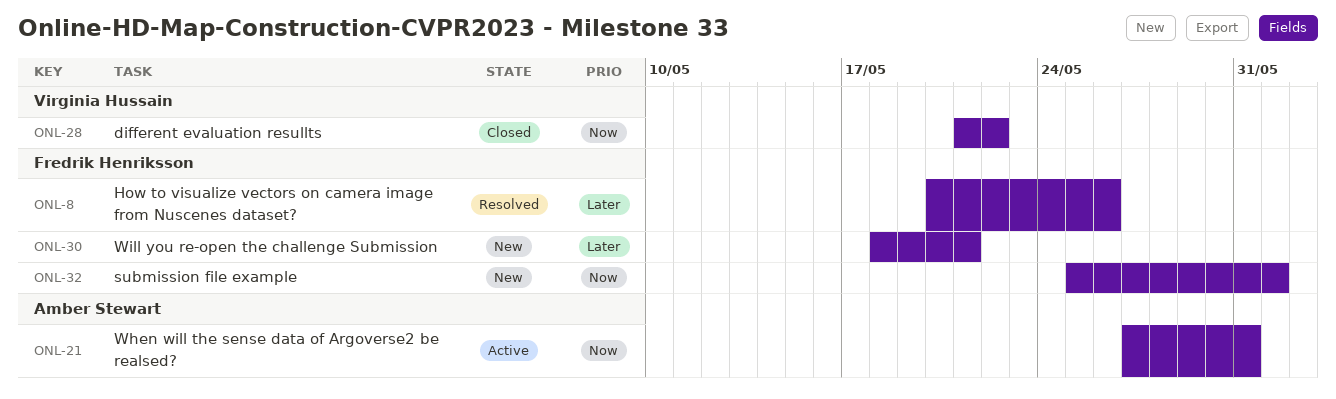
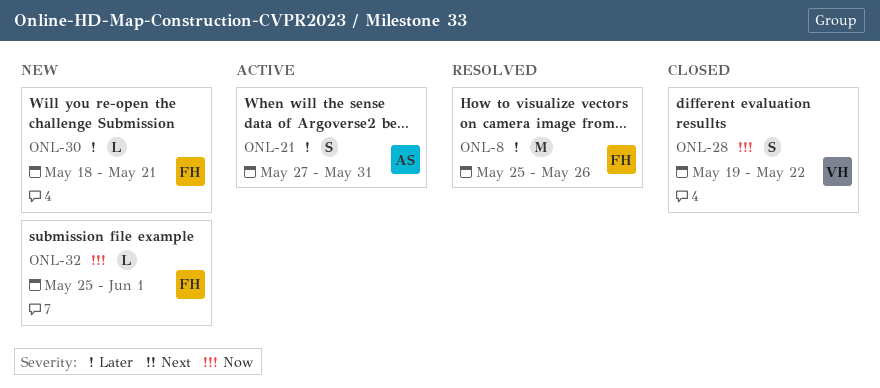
ONL-8, start: May 20 -> May 25
ONL-21, priority: Now -> Later
ONL-28, start: May 21 -> May 19

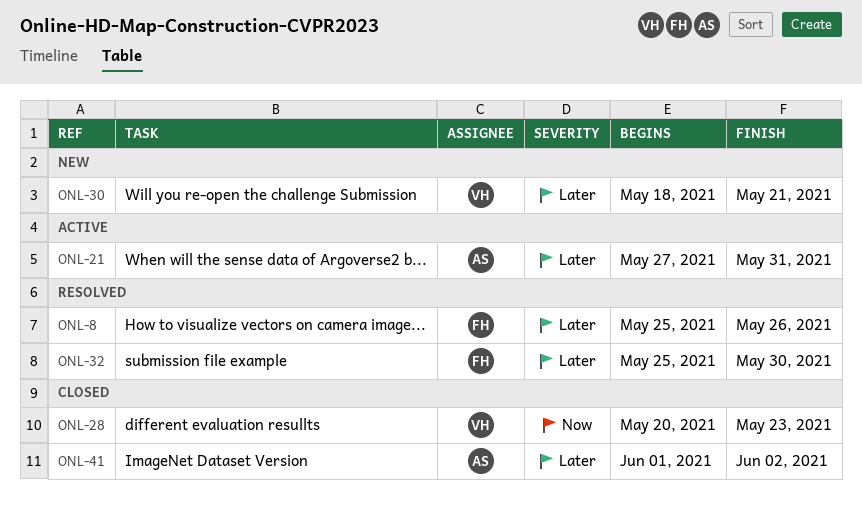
ONL-28, start: May 19 -> May 20
ONL-28, due: May 22 -> May 23
ONL-30, owner: FH -> VH
ONL-32, status: New -> Resolved
ONL-32, priority: Now -> Later
ONL-32, due: Jun 1 -> May 30
ONL-41: none -> present

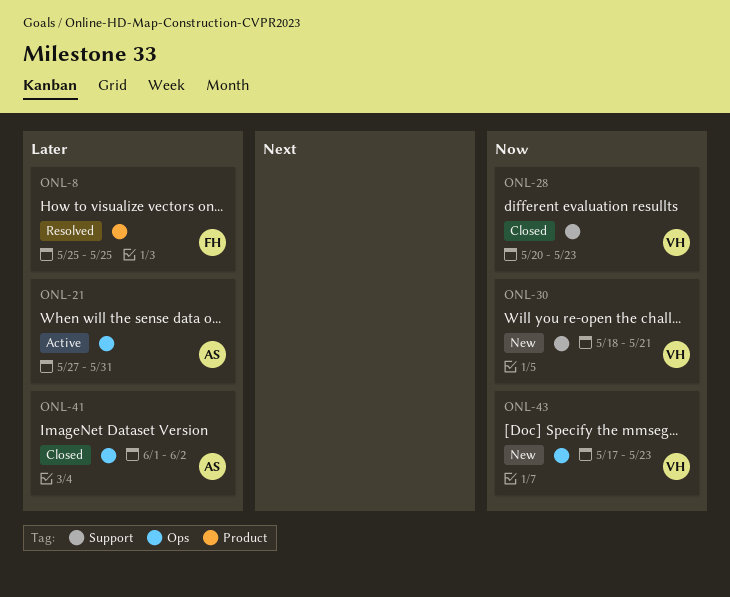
ONL-8, due: May 26 -> May 25
ONL-30, priority: Later -> Now
ONL-32: present -> none
ONL-43: none -> present

